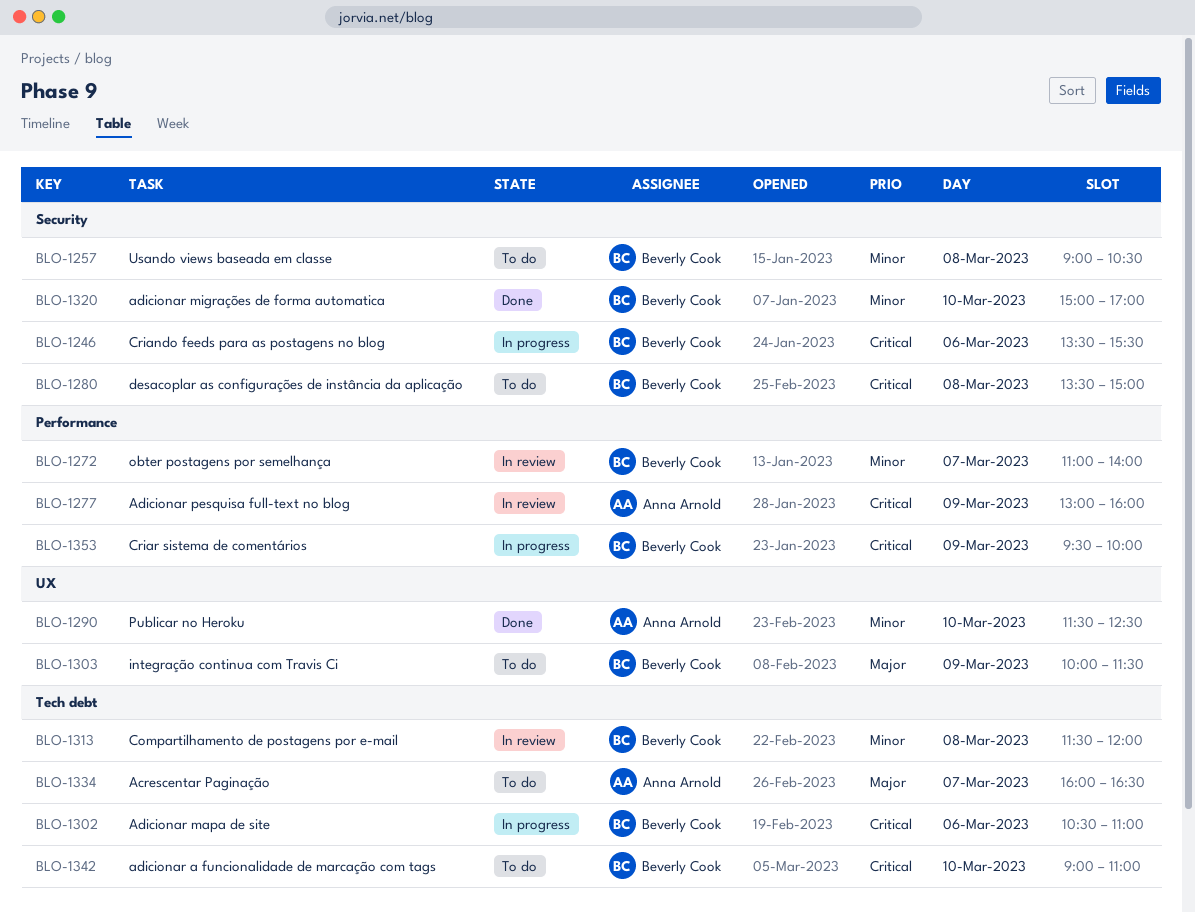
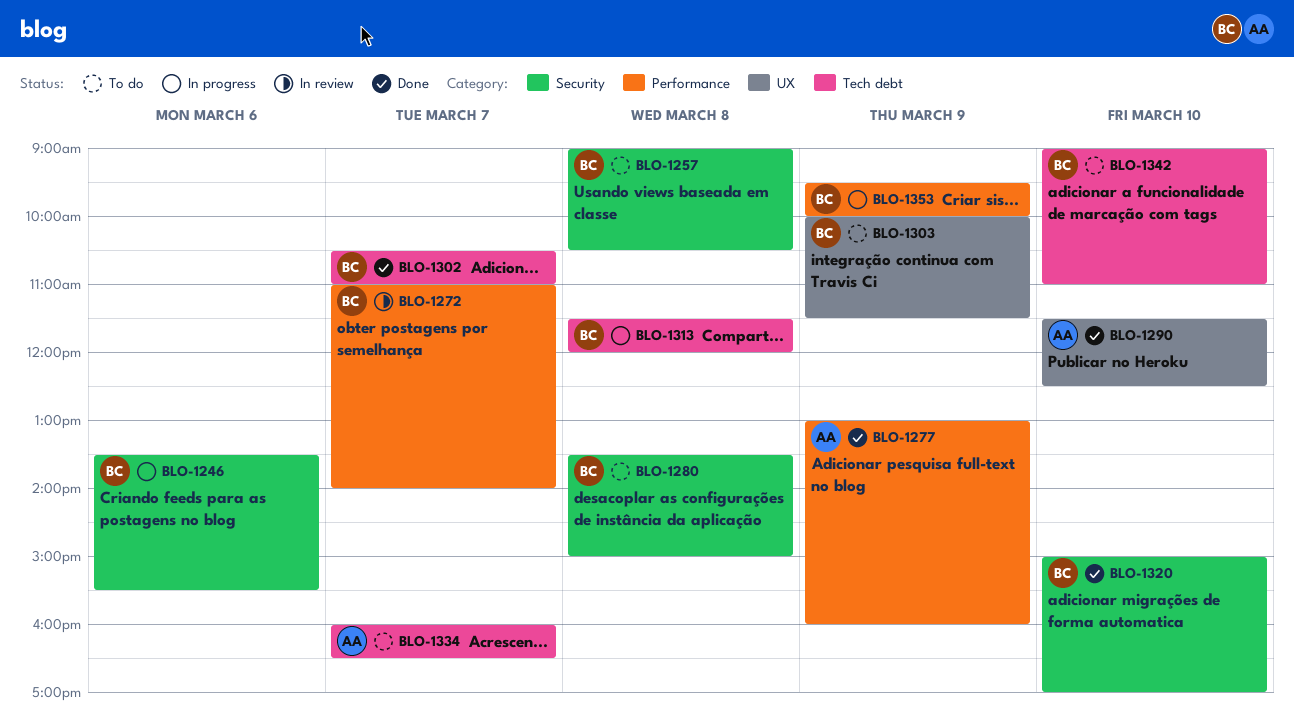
BLO-1277, status: In review -> Done
BLO-1302, status: In progress -> Done
BLO-1302, day: Mar 6 -> Mar 7
BLO-1313, status: In review -> In progress

